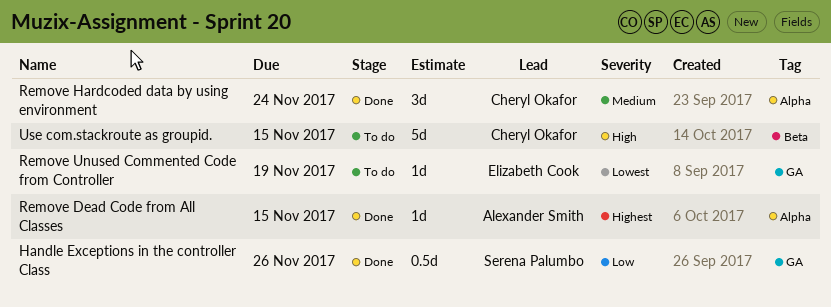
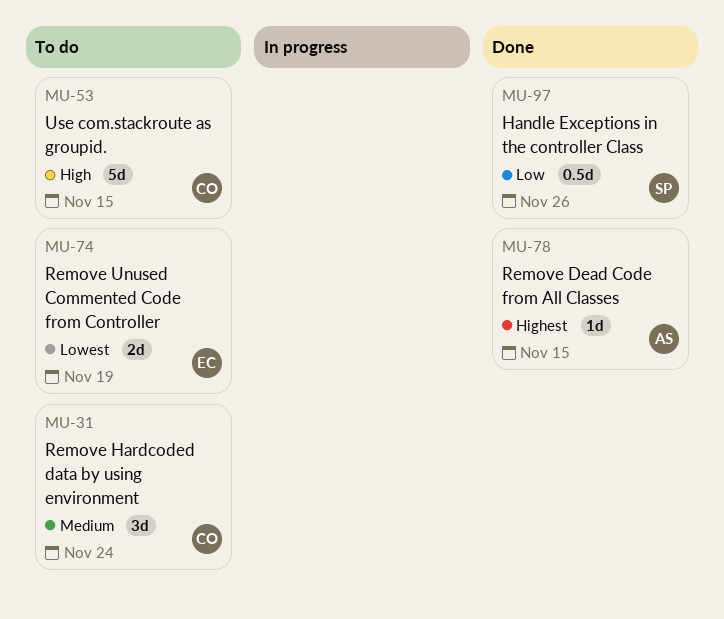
Remove Hardcoded data by using environment, status: Done -> To do
Remove Unused Commented Code from Controller, estimate: 1d -> 2d

